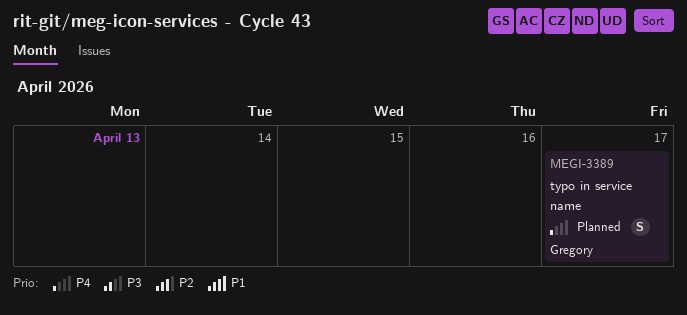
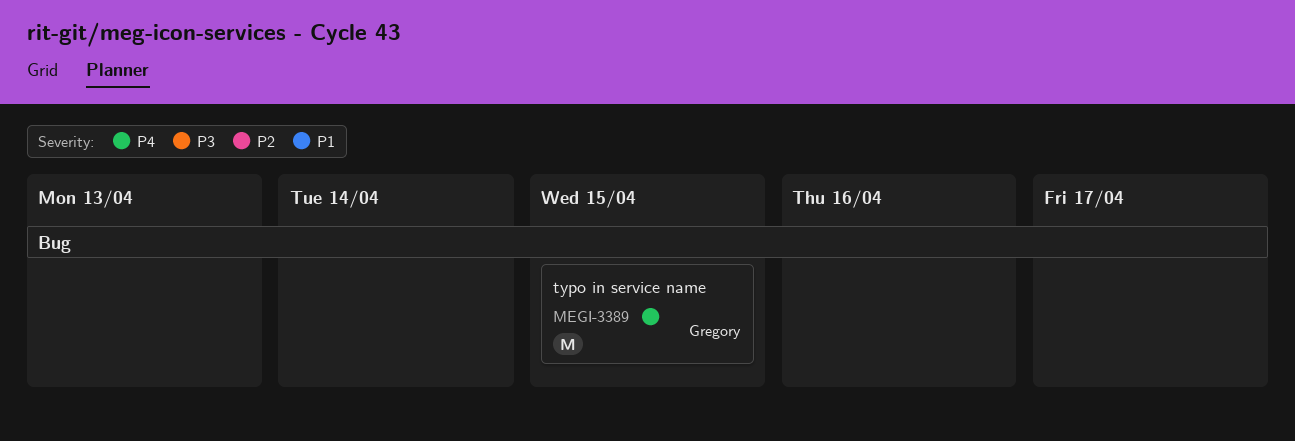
MEGI-3389, estimate: S -> M
MEGI-3389, due: Apr 17 -> Apr 15

